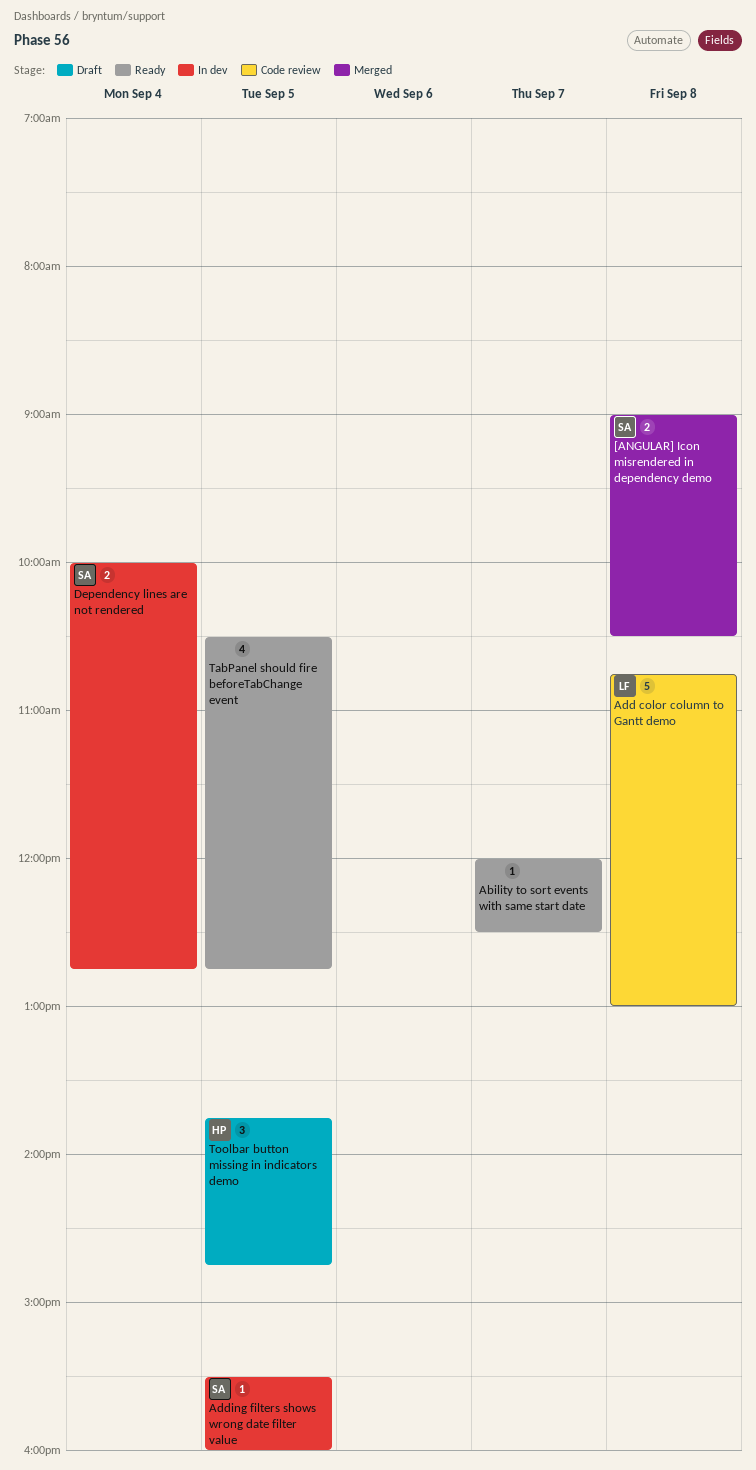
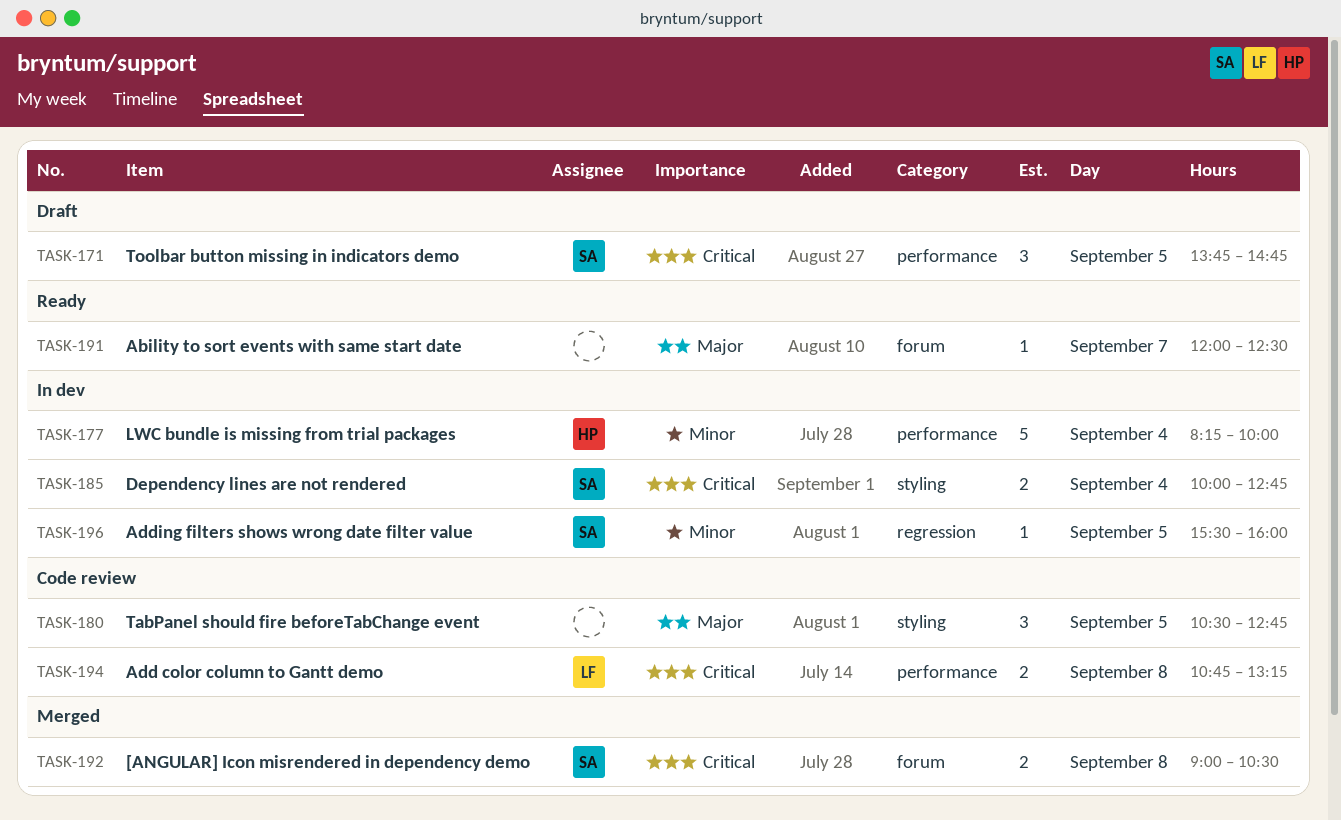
Add color column to Gantt demo, estimate: 5 -> 2
Add color column to Gantt demo, ends: 13:00 -> 13:15
LWC bundle is missing from trial packages: none -> present
TabPanel should fire beforeTabChange event, status: Ready -> Code review
TabPanel should fire beforeTabChange event, estimate: 4 -> 3
Toolbar button missing in indicators demo, owner: HP -> SA

